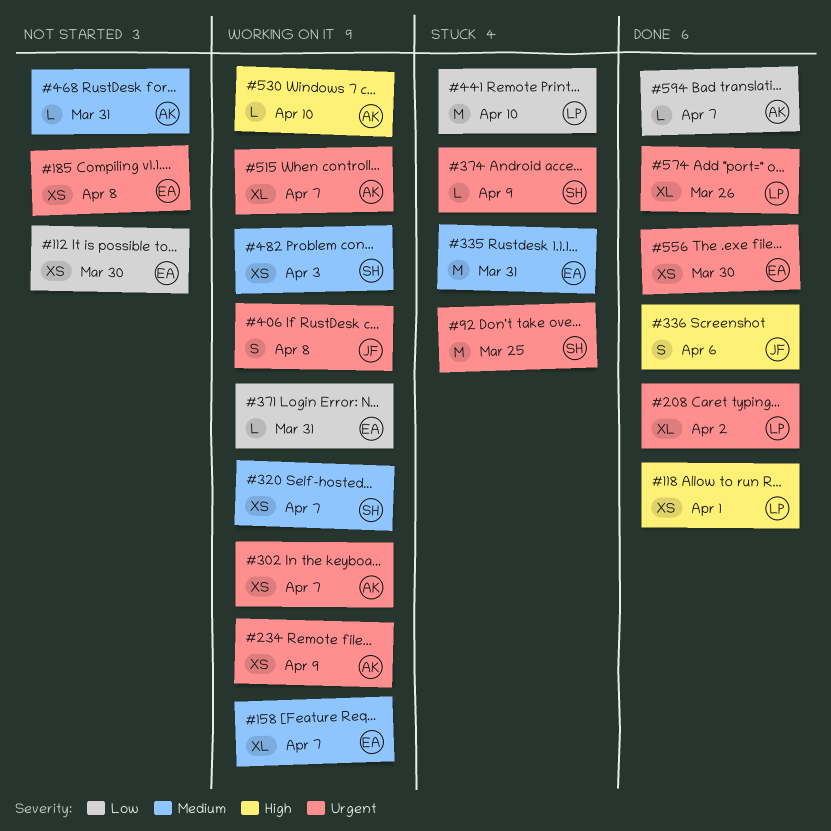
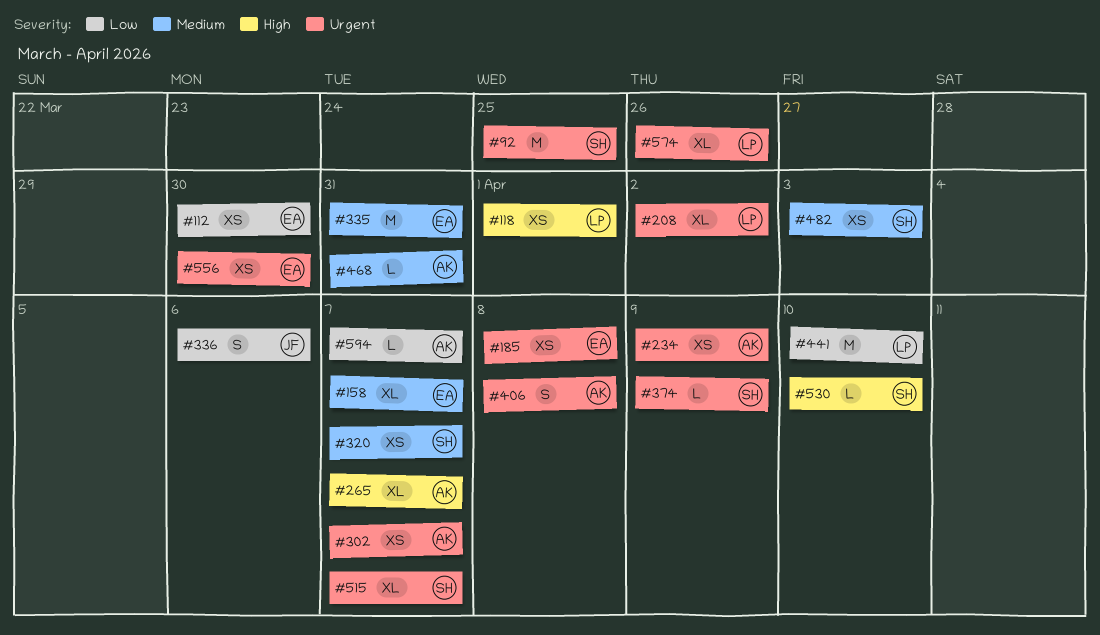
#265: none -> present
#336, priority: High -> Low
#371: present -> none
#406, owner: JF -> AK
#515, owner: AK -> SH
#530, owner: AK -> SH

